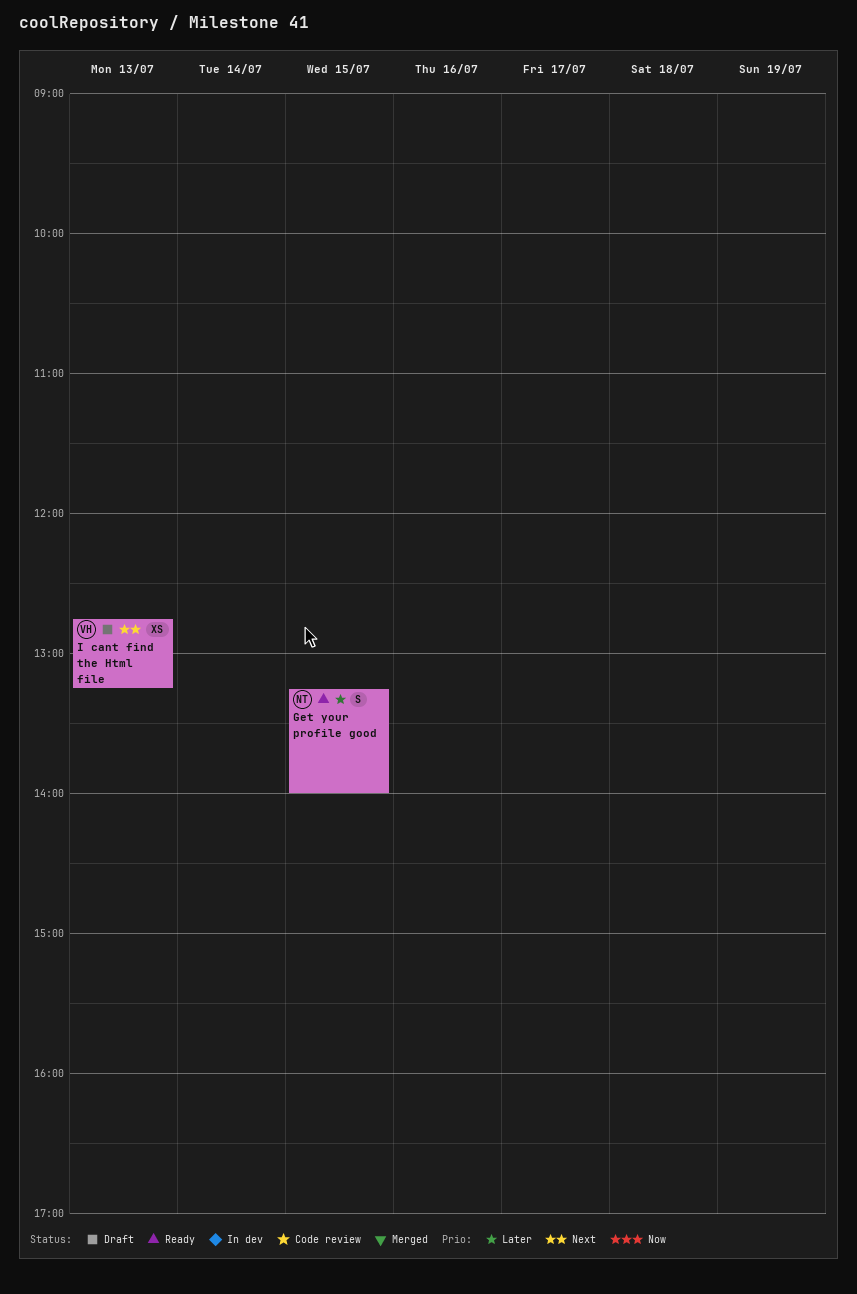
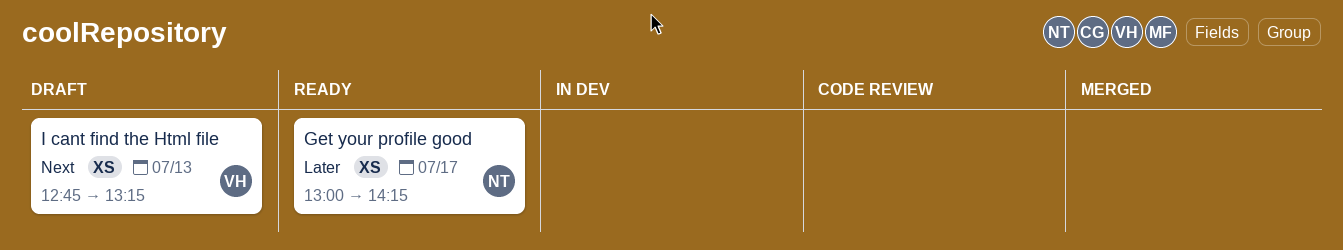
Get your profile good, estimate: S -> XS
Get your profile good, day: Jul 15 -> Jul 17
Get your profile good, begins: 13:15 -> 13:00
Get your profile good, ends: 14:00 -> 14:15

